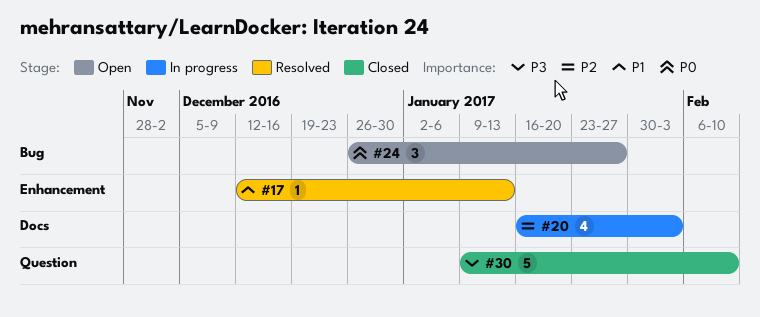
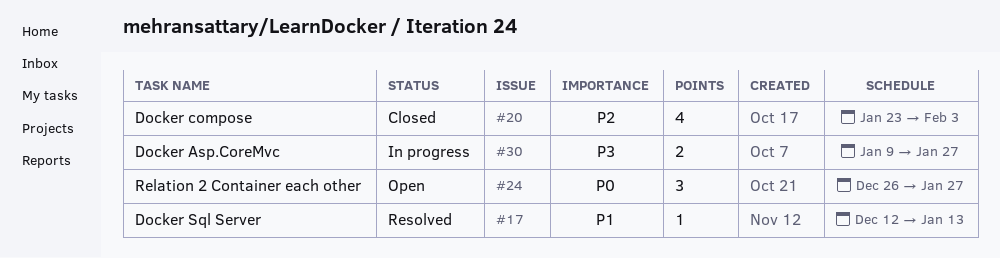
#20, status: In progress -> Closed
#20, start: Jan 16 -> Jan 23
#30, status: Closed -> In progress
#30, estimate: 5 -> 2
#30, due: Feb 10 -> Jan 27

